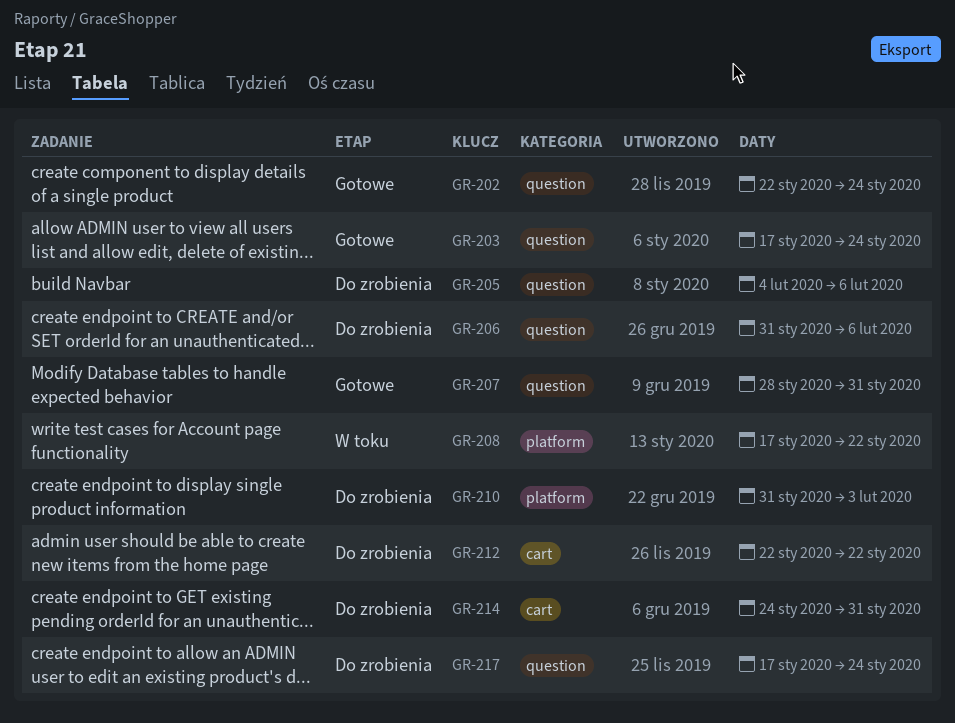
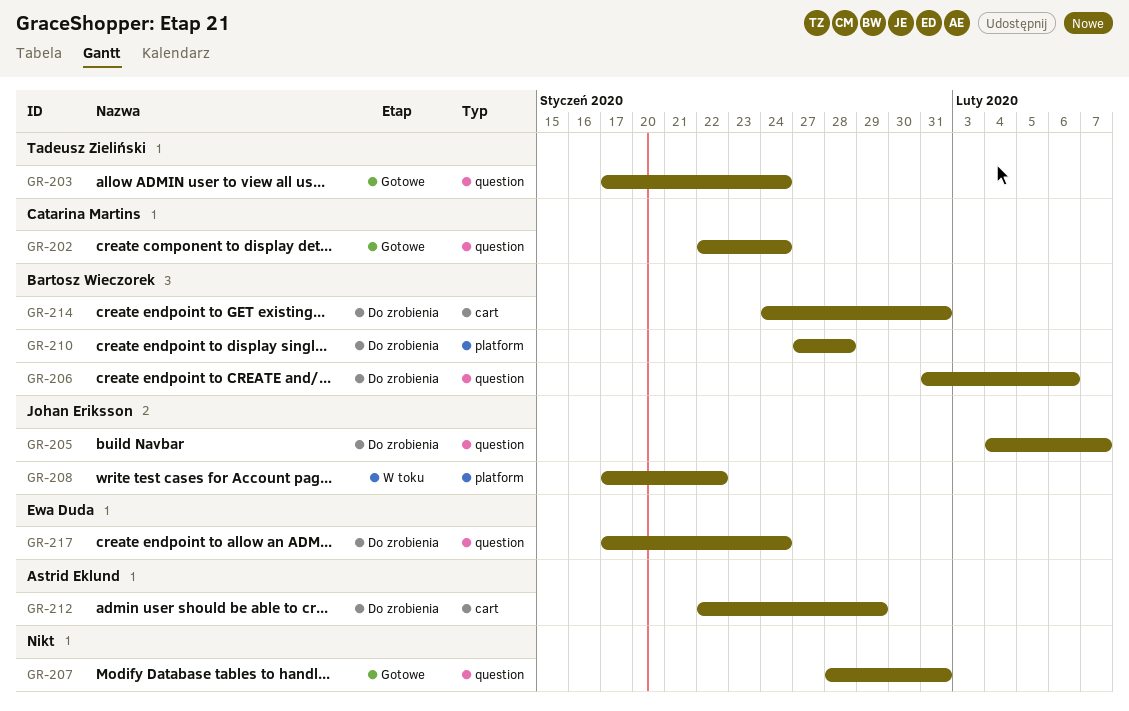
GR-205, due: Feb 6 -> Feb 7
GR-210, start: Jan 31 -> Jan 27
GR-210, due: Feb 3 -> Jan 28
GR-212, due: Jan 22 -> Jan 29

